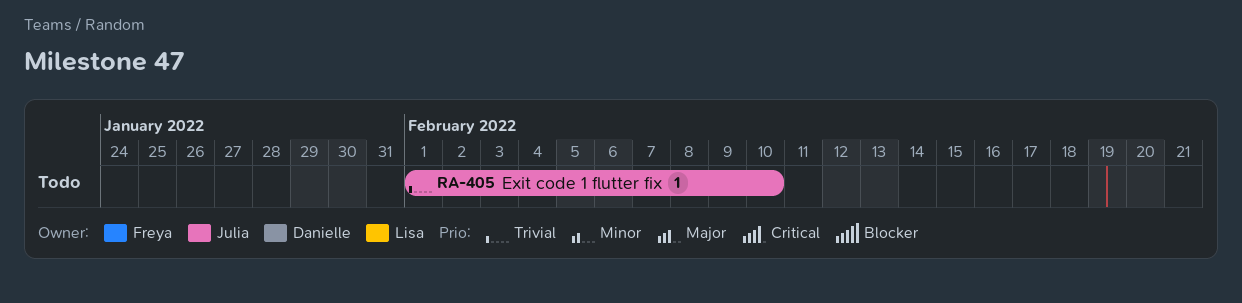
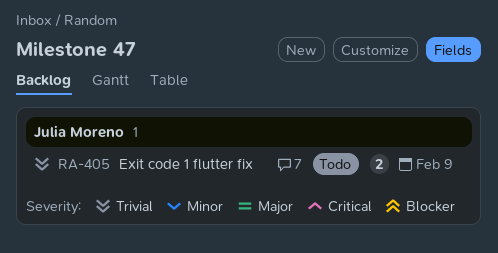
RA-405, estimate: 1 -> 2
RA-405, due: Feb 10 -> Feb 9

